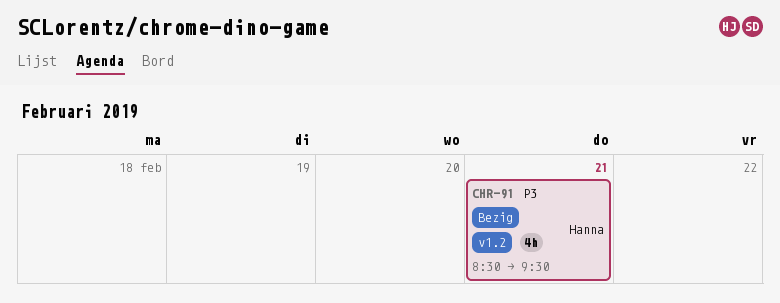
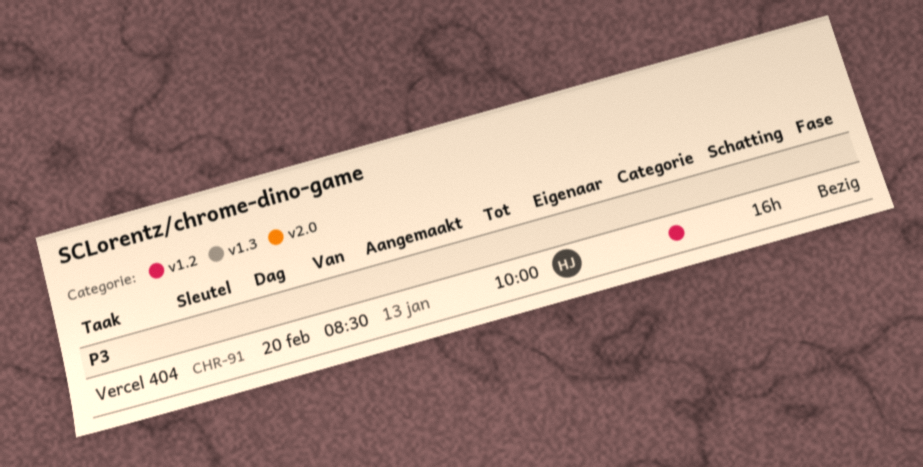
CHR-91, estimate: 4h -> 16h
CHR-91, day: Feb 21 -> Feb 20
CHR-91, ends: 09:30 -> 10:00

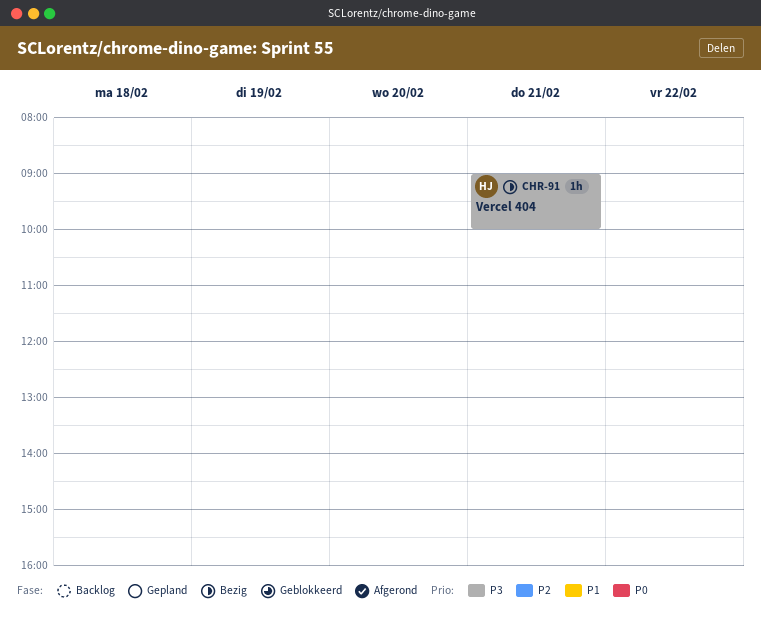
CHR-91, estimate: 16h -> 1h
CHR-91, day: Feb 20 -> Feb 21
CHR-91, begins: 08:30 -> 09:00

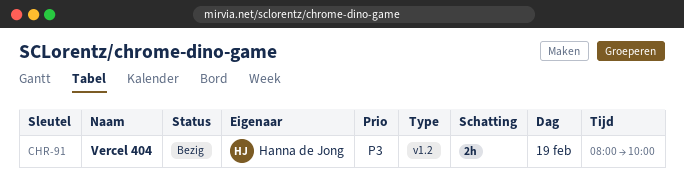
CHR-91, estimate: 1h -> 2h
CHR-91, day: Feb 21 -> Feb 19
CHR-91, begins: 09:00 -> 08:00

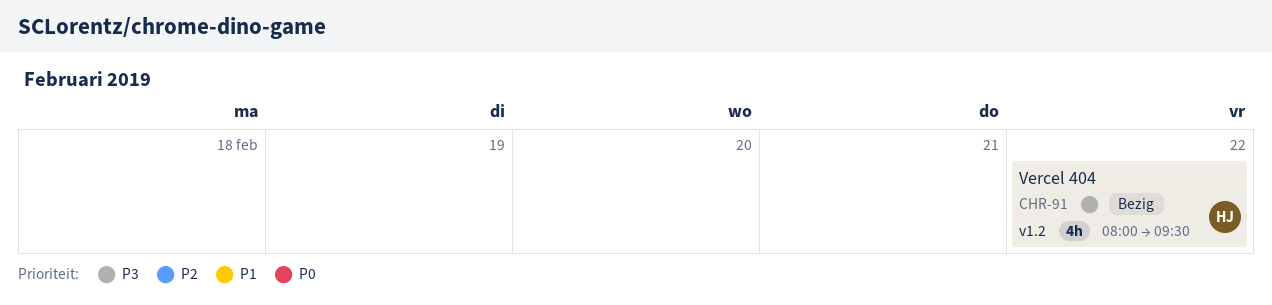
CHR-91, estimate: 2h -> 4h
CHR-91, day: Feb 19 -> Feb 22
CHR-91, ends: 10:00 -> 09:30

